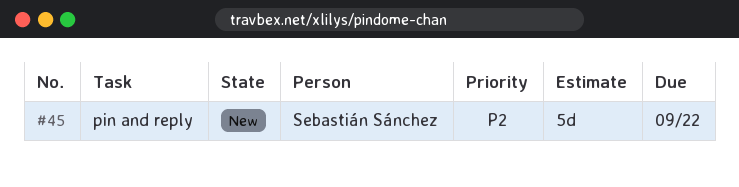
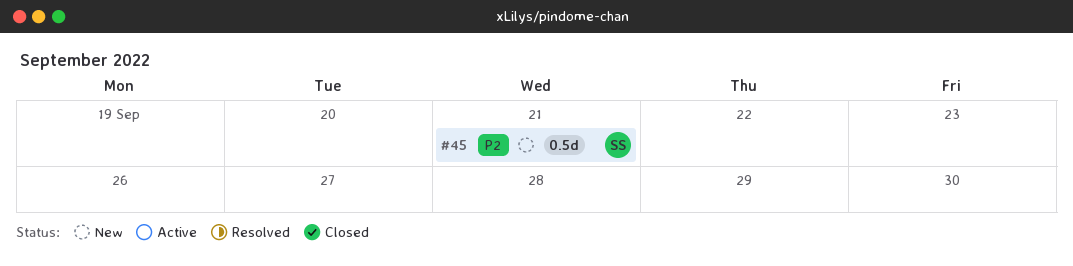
#45, estimate: 5d -> 0.5d
#45, due: Sep 22 -> Sep 21

